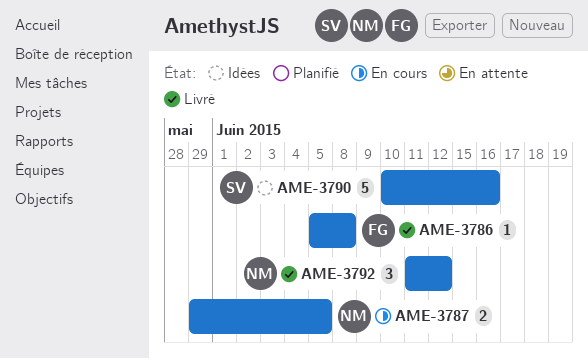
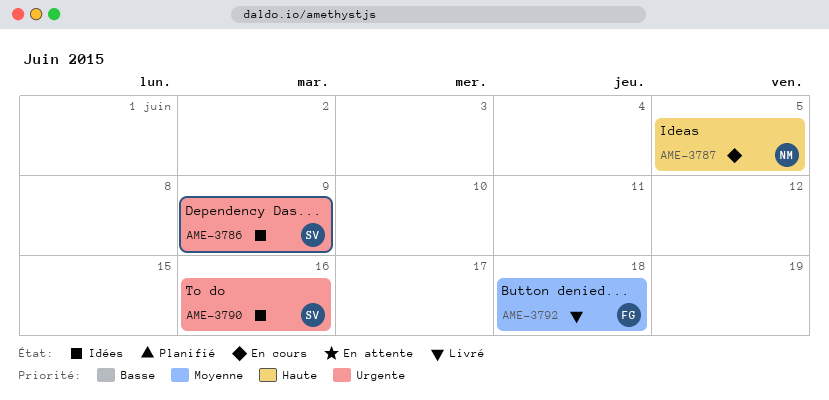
AME-3786, status: Livré -> Idées
AME-3786, owner: FG -> SV
AME-3786, due: Jun 8 -> Jun 9
AME-3792, owner: NM -> FG
AME-3792, due: Jun 12 -> Jun 18

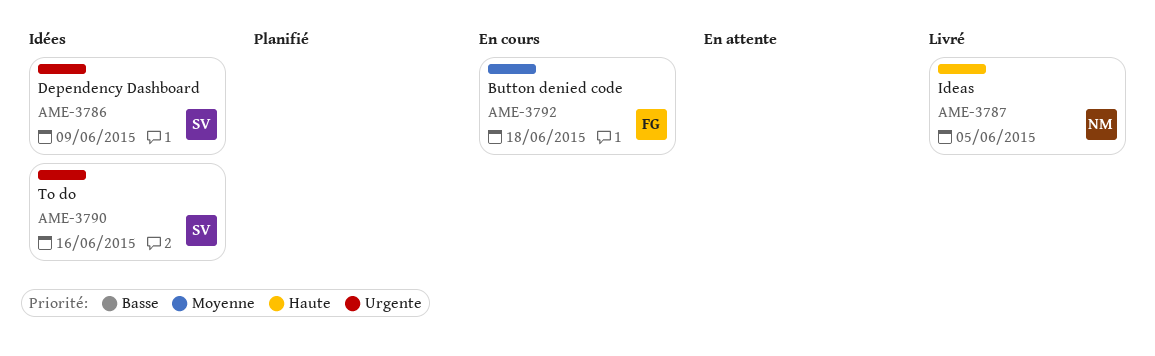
AME-3787, status: En cours -> Livré
AME-3792, status: Livré -> En cours

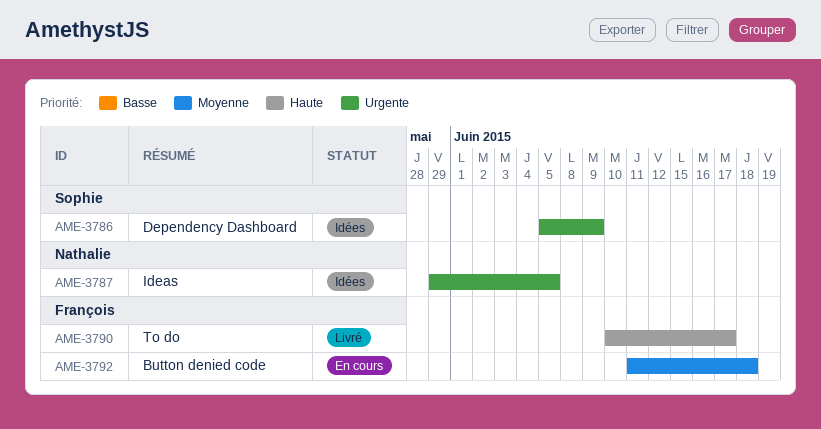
AME-3787, status: Livré -> Idées
AME-3787, priority: Haute -> Urgente
AME-3790, status: Idées -> Livré
AME-3790, owner: Sophie -> François
AME-3790, priority: Urgente -> Haute
AME-3790, due: Jun 16 -> Jun 17

